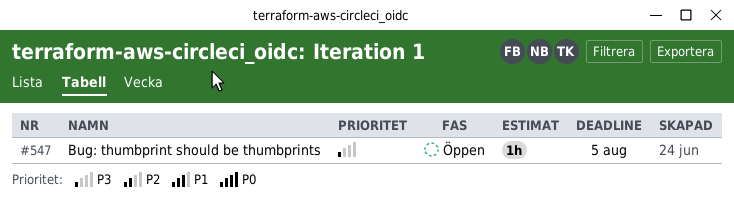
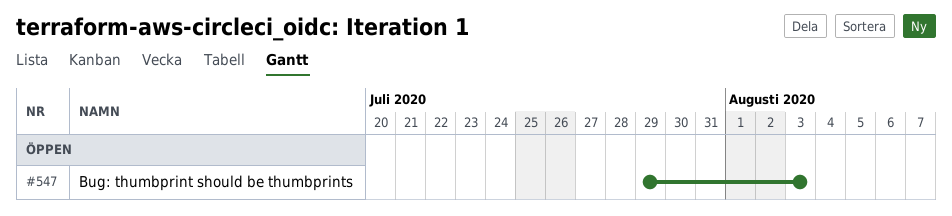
#547, due: Aug 5 -> Aug 3

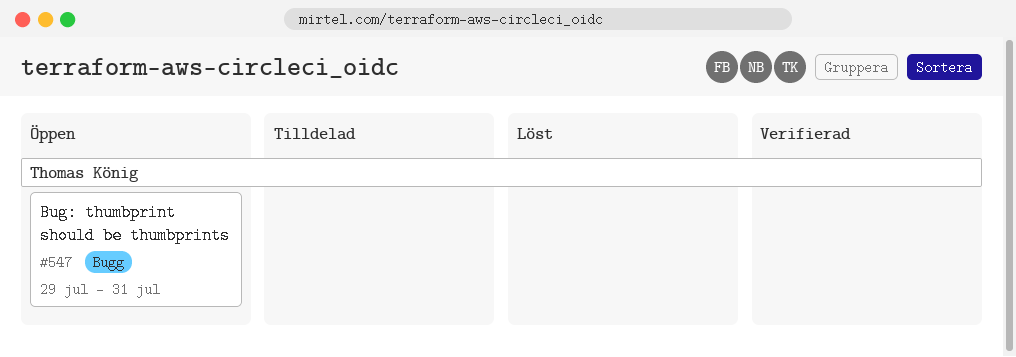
#547, due: Aug 3 -> Jul 31

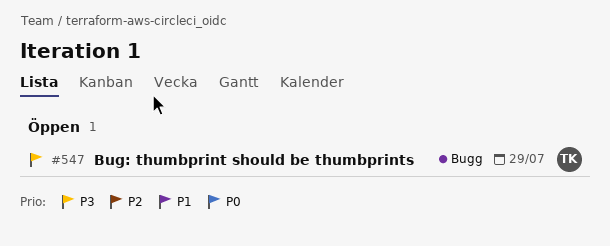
#547, due: Jul 31 -> Jul 29

